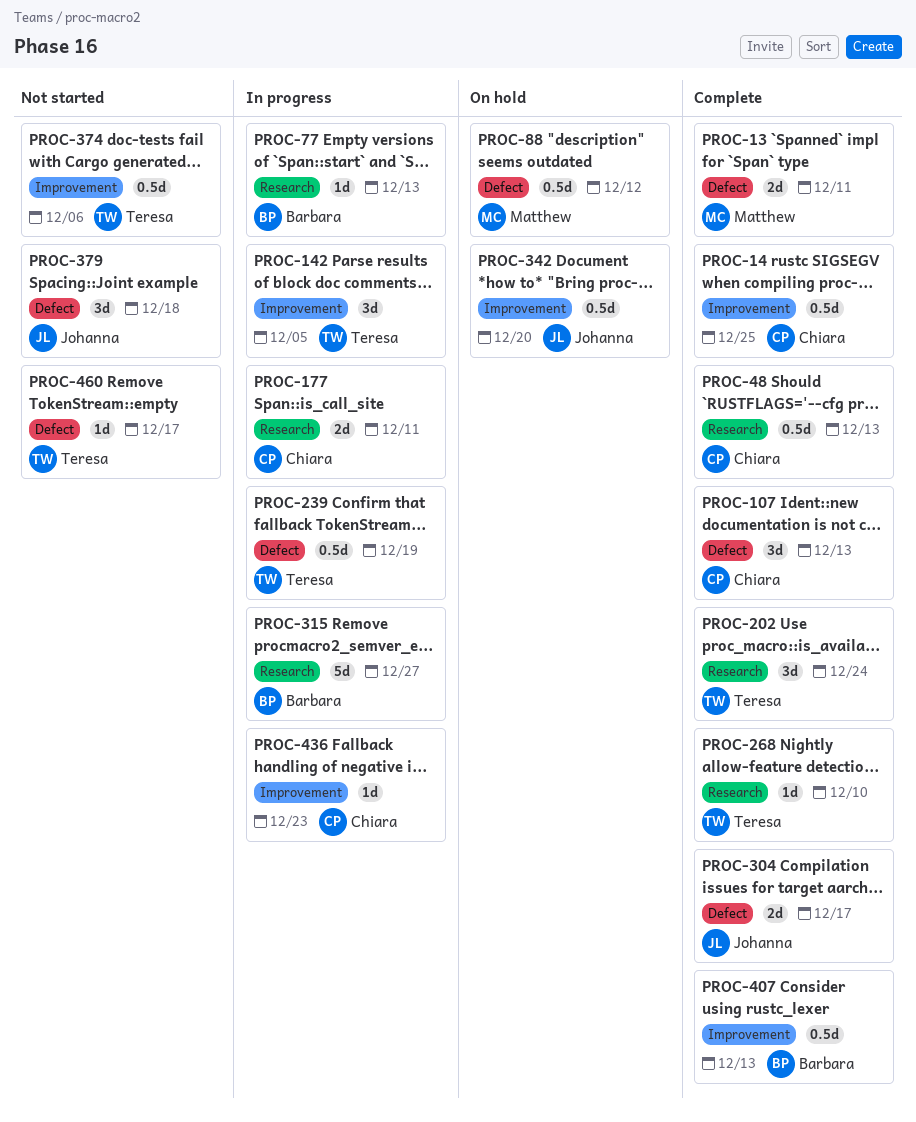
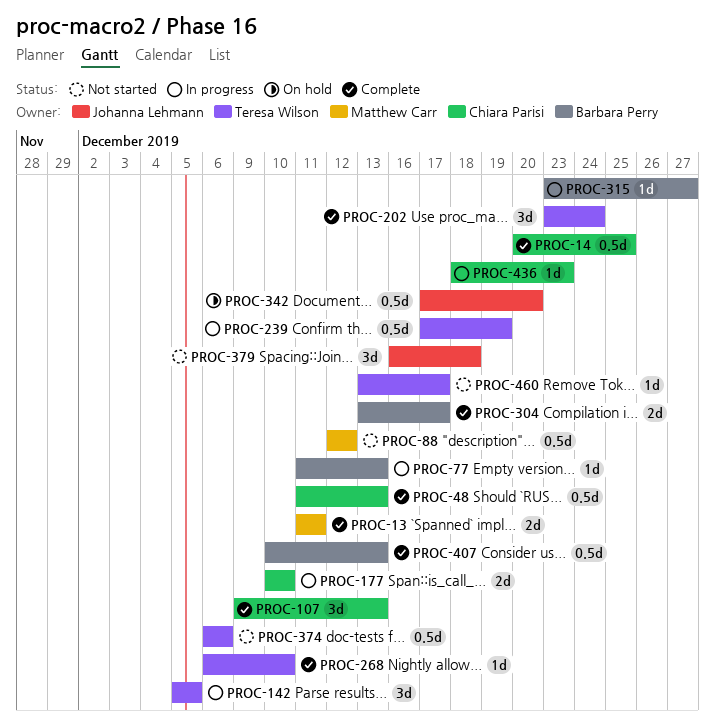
PROC-88, status: On hold -> Not started
PROC-177, due: Dec 11 -> Dec 10
PROC-304, owner: Johanna Lehmann -> Barbara Perry
PROC-315, estimate: 5d -> 1d

